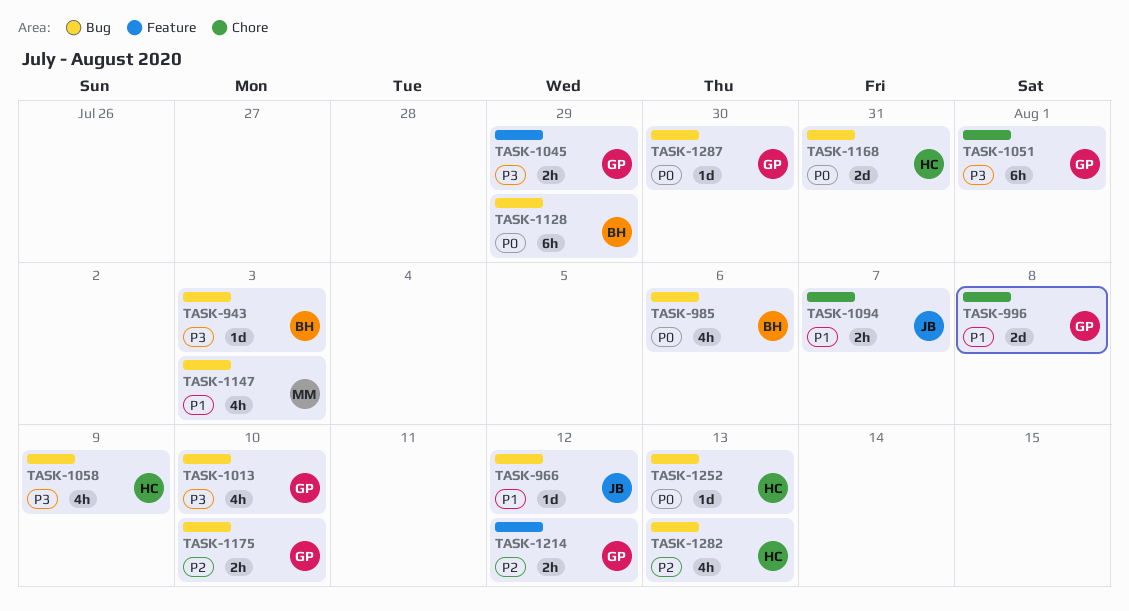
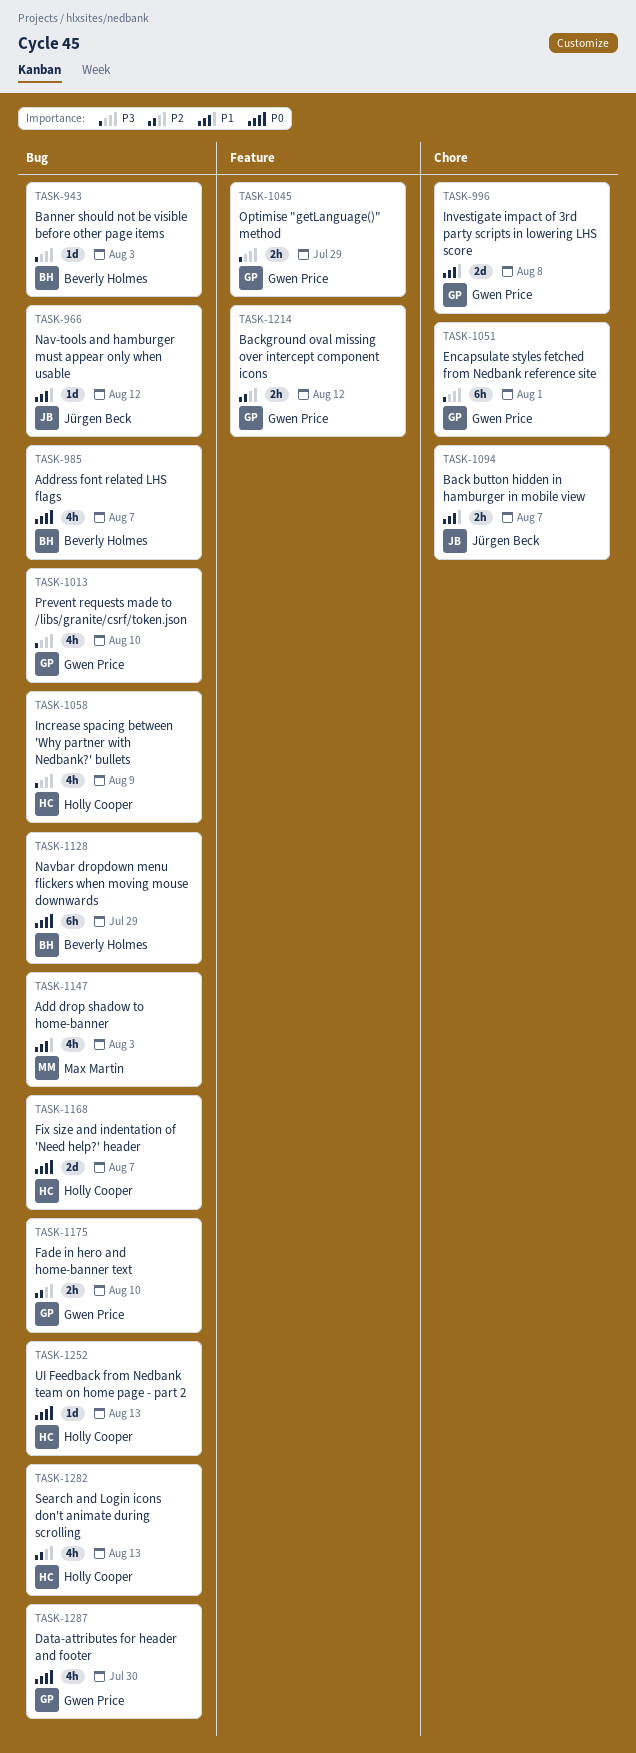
TASK-985, due: Aug 6 -> Aug 7
TASK-1168, due: Jul 31 -> Aug 7
TASK-1287, estimate: 1d -> 4h

